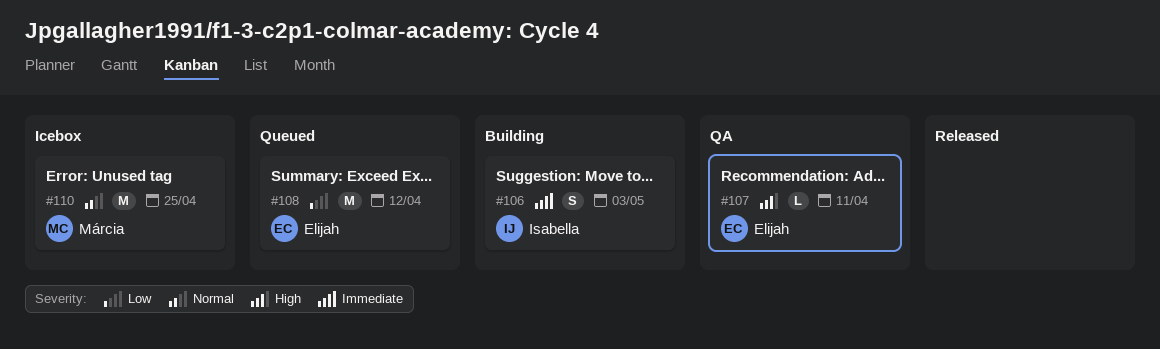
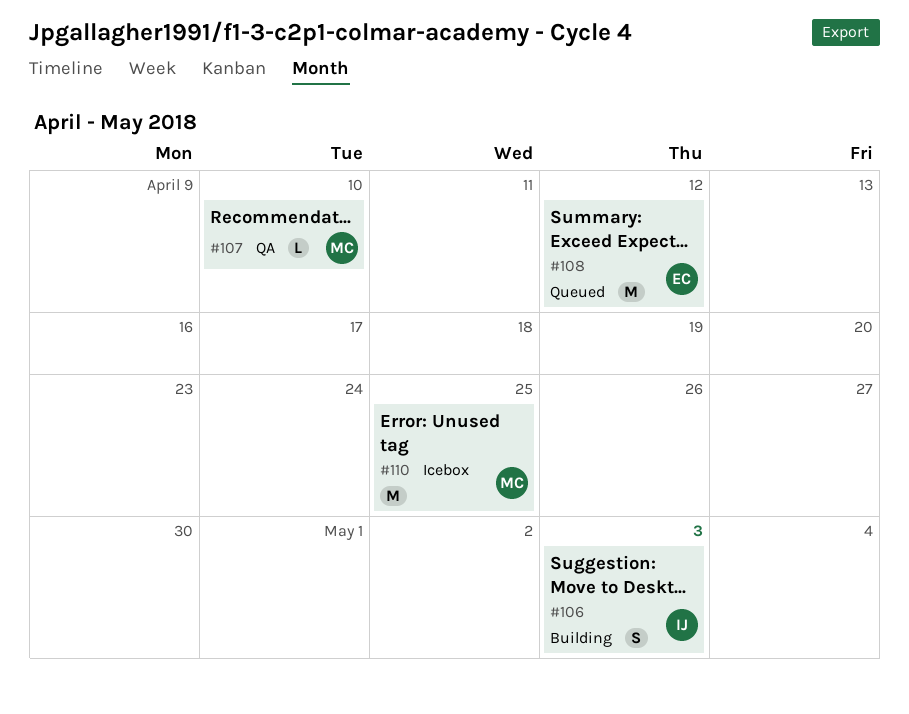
#107, owner: Elijah -> Márcia
#107, due: Apr 11 -> Apr 10

